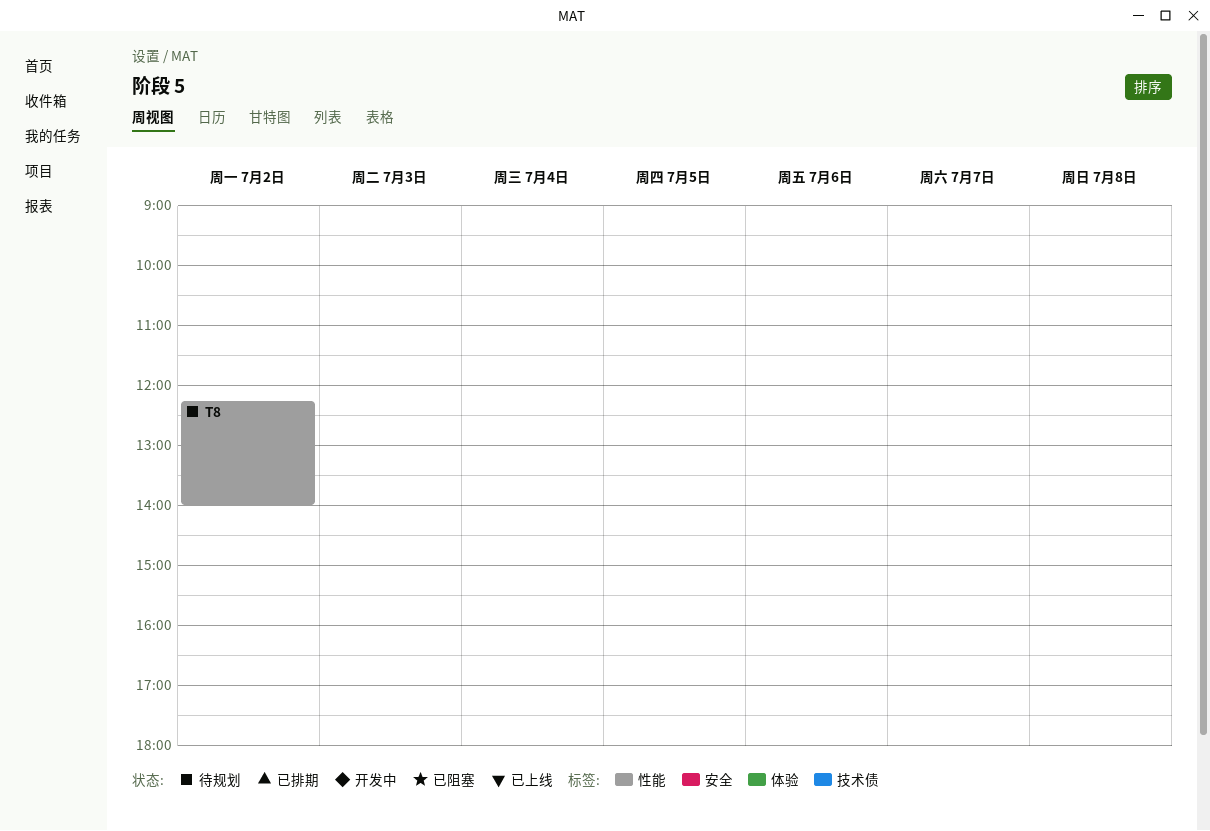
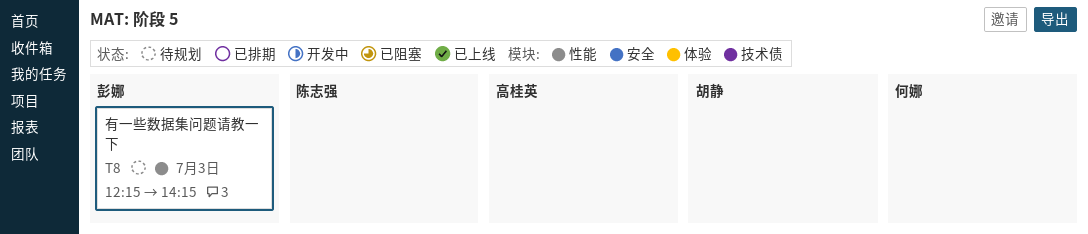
T8, day: Jul 2 -> Jul 3
T8, ends: 14:00 -> 14:15

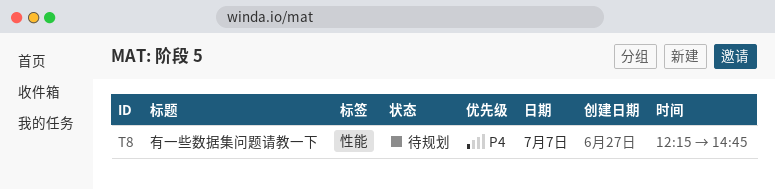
T8, day: Jul 3 -> Jul 7
T8, ends: 14:15 -> 14:45

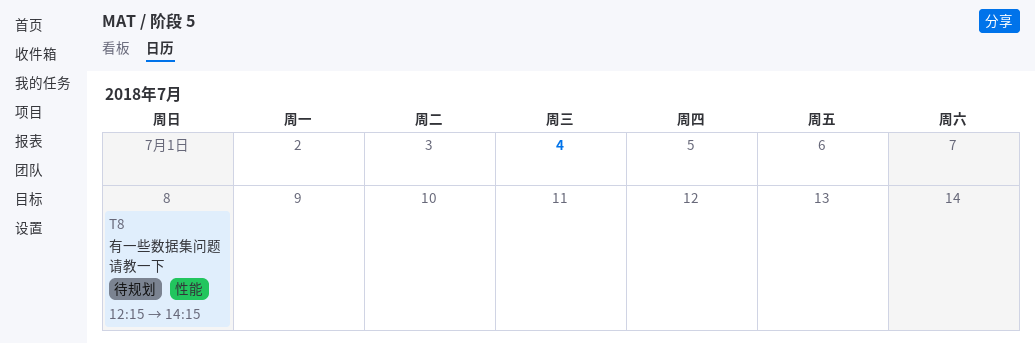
T8, day: Jul 7 -> Jul 8
T8, ends: 14:45 -> 14:15

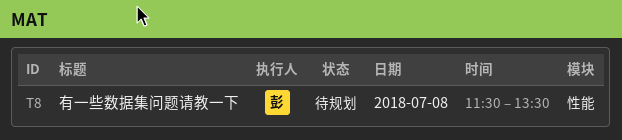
T8, begins: 12:15 -> 11:30
T8, ends: 14:15 -> 13:30

